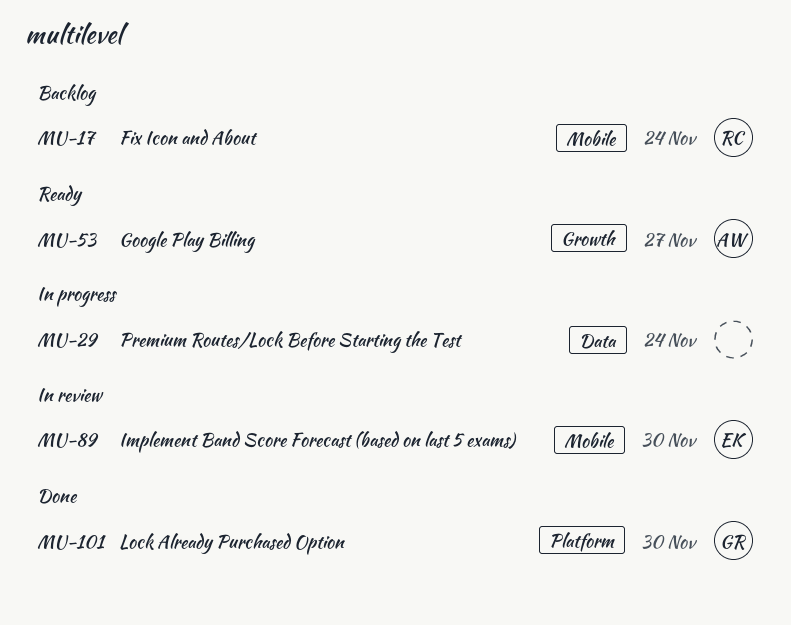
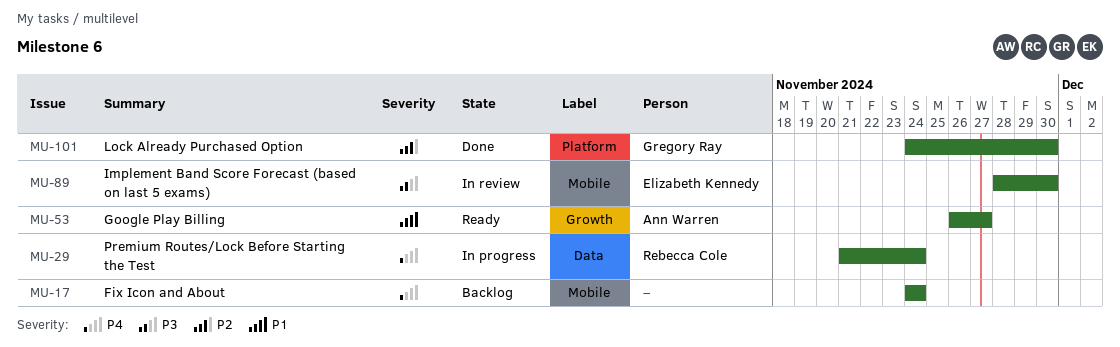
MU-17, owner: Rebecca Cole -> none
MU-29, owner: none -> Rebecca Cole

